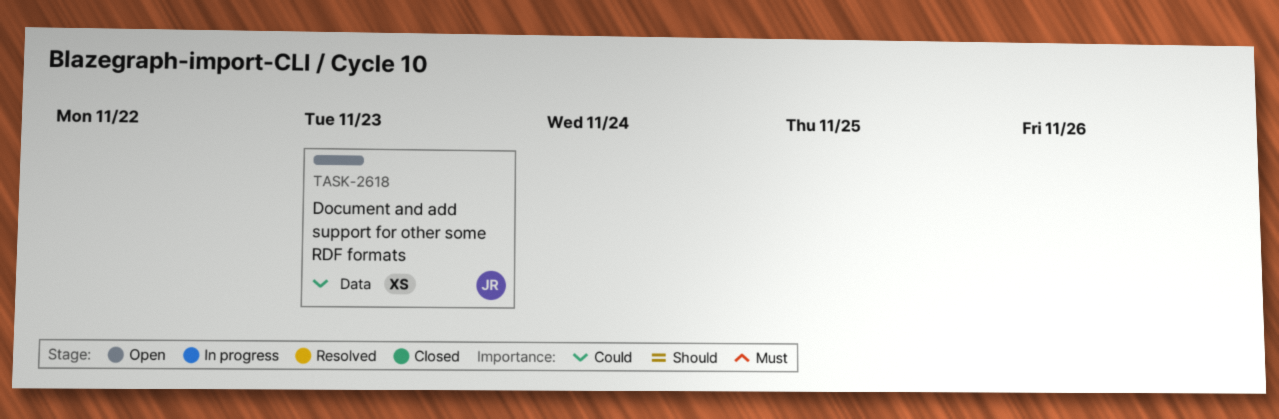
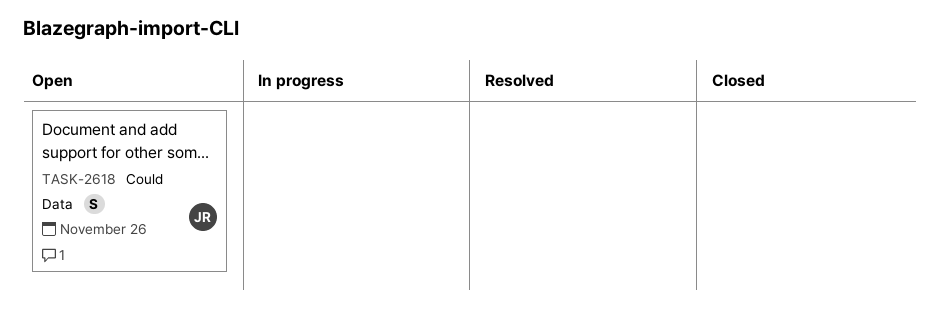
TASK-2618, estimate: XS -> S
TASK-2618, due: Nov 23 -> Nov 26

